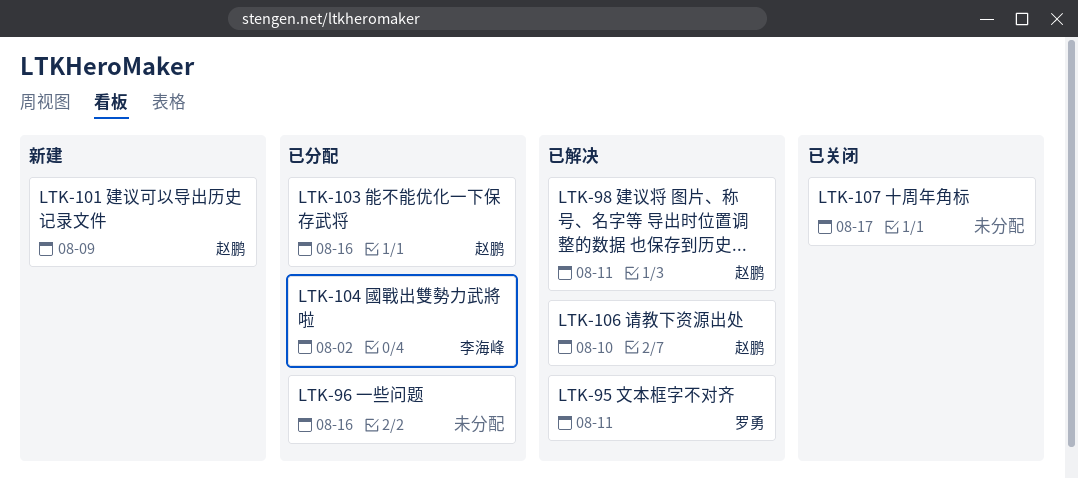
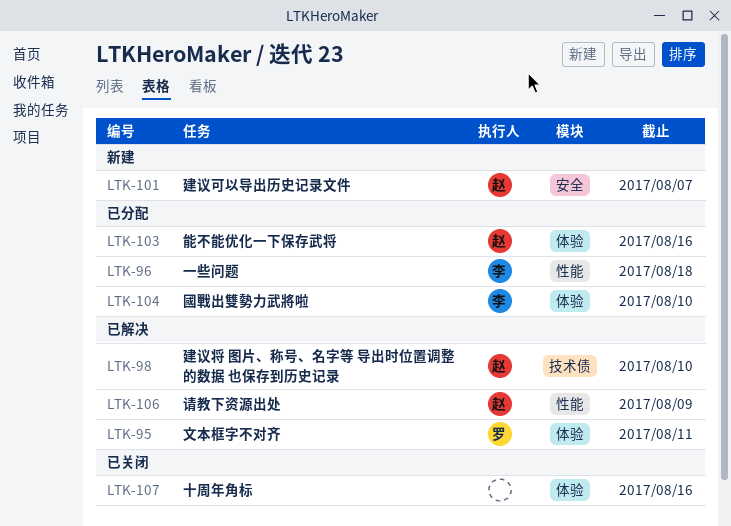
LTK-96, owner: none -> 李海峰
LTK-96, due: Aug 16 -> Aug 18
LTK-98, due: Aug 11 -> Aug 10
LTK-101, due: Aug 9 -> Aug 7
LTK-104, due: Aug 2 -> Aug 10
LTK-106, due: Aug 10 -> Aug 9
LTK-107, due: Aug 17 -> Aug 16

